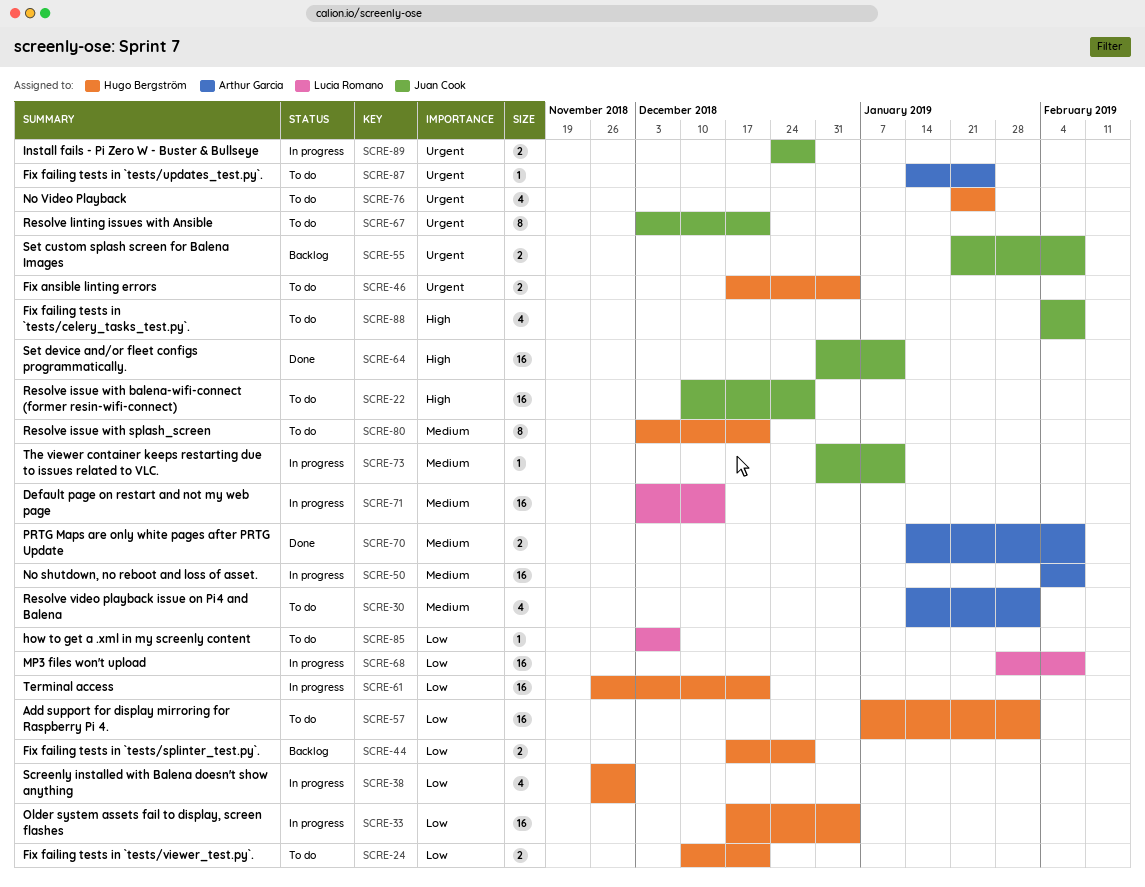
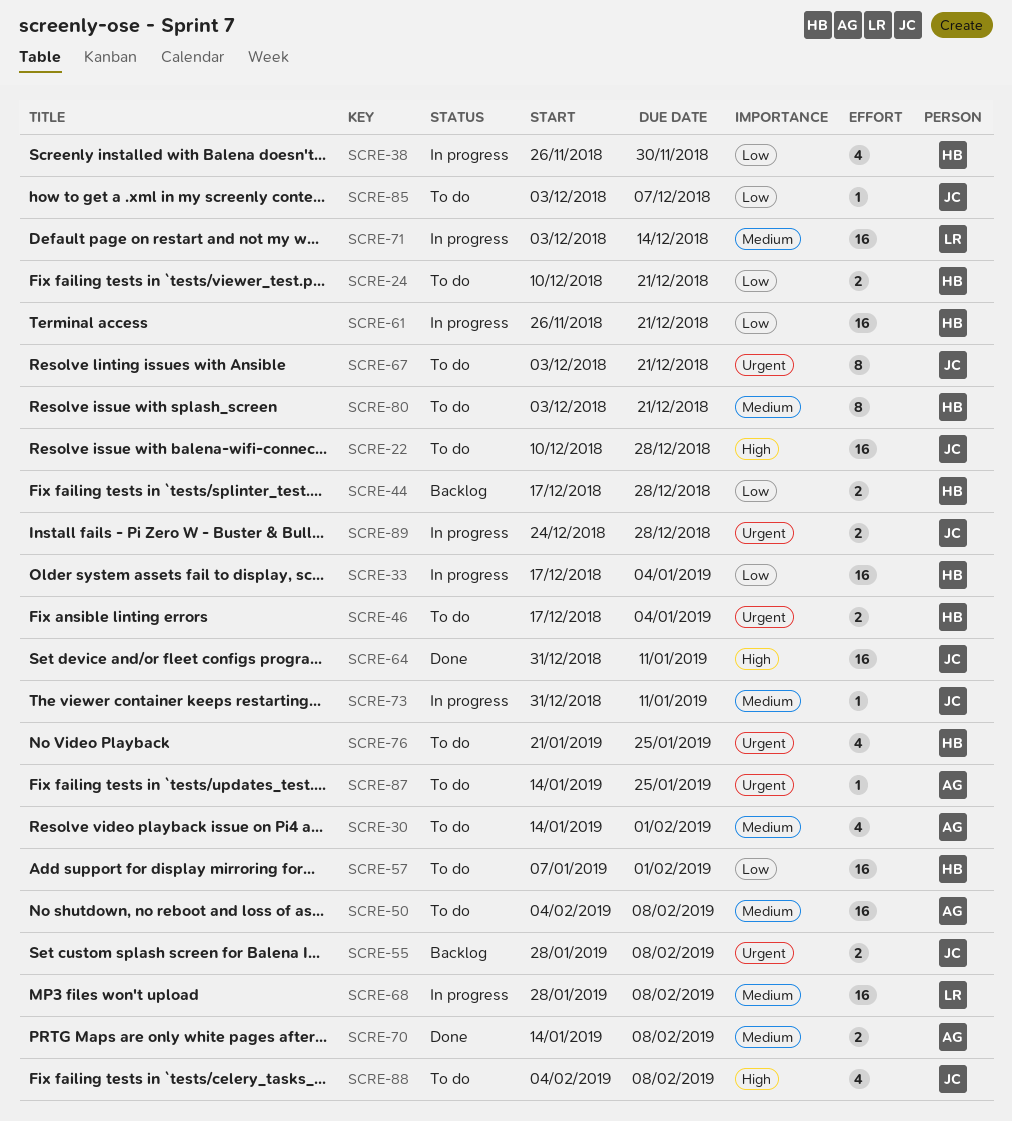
SCRE-50, status: In progress -> To do
SCRE-55, start: Jan 21 -> Jan 28
SCRE-68, priority: Low -> Medium
SCRE-85, owner: Lucia Romano -> Juan Cook

